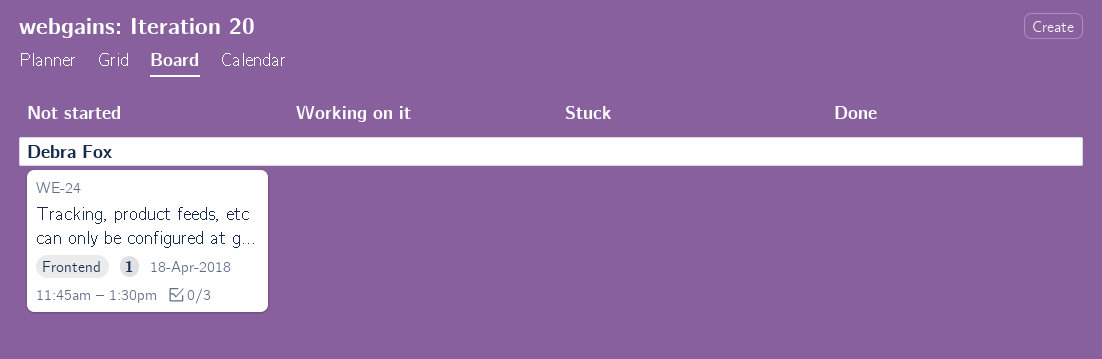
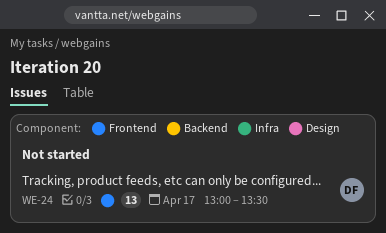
WE-24, estimate: 1 -> 13
WE-24, day: Apr 18 -> Apr 17
WE-24, begins: 11:45 -> 13:00

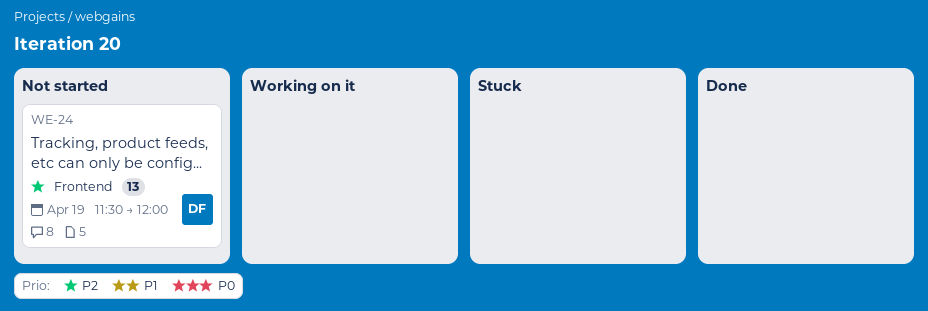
WE-24, day: Apr 17 -> Apr 19
WE-24, begins: 13:00 -> 11:30
WE-24, ends: 13:30 -> 12:00

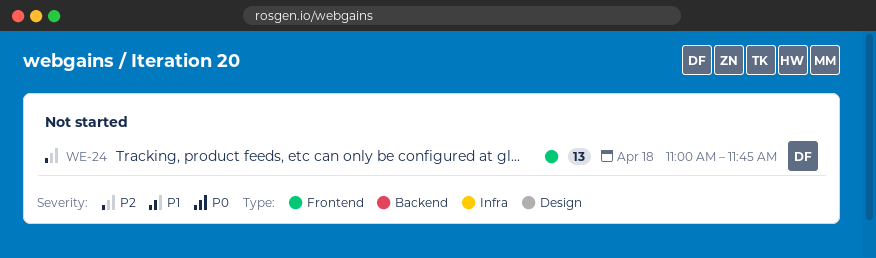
WE-24, day: Apr 19 -> Apr 18
WE-24, begins: 11:30 -> 11:00
WE-24, ends: 12:00 -> 11:45

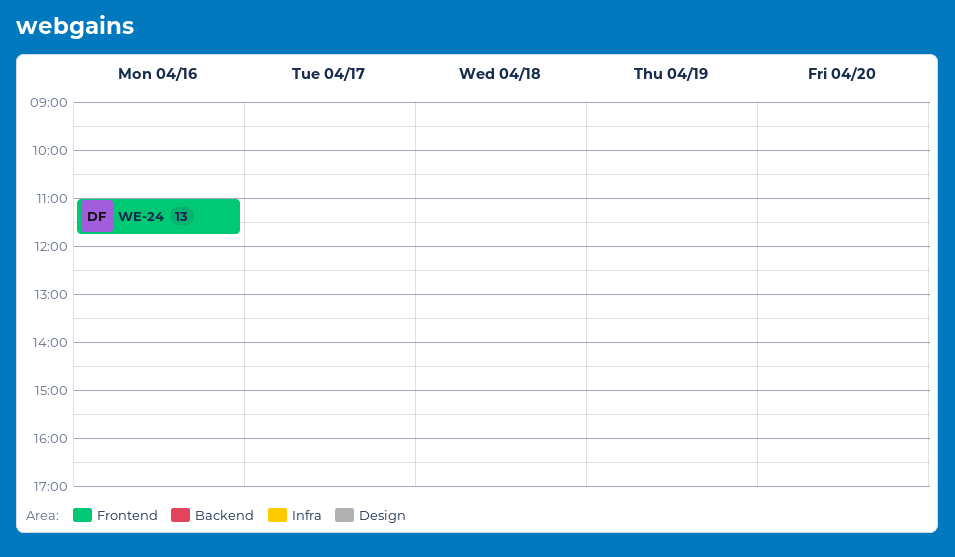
WE-24, day: Apr 18 -> Apr 16

